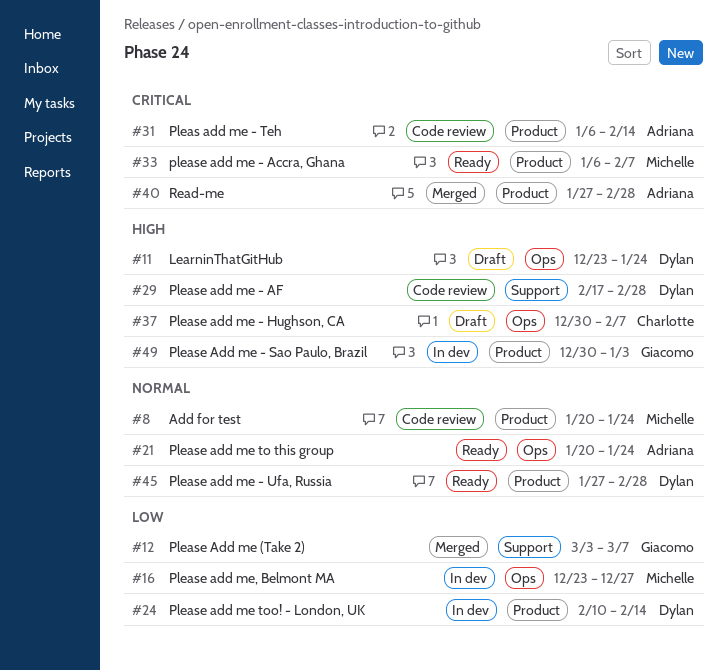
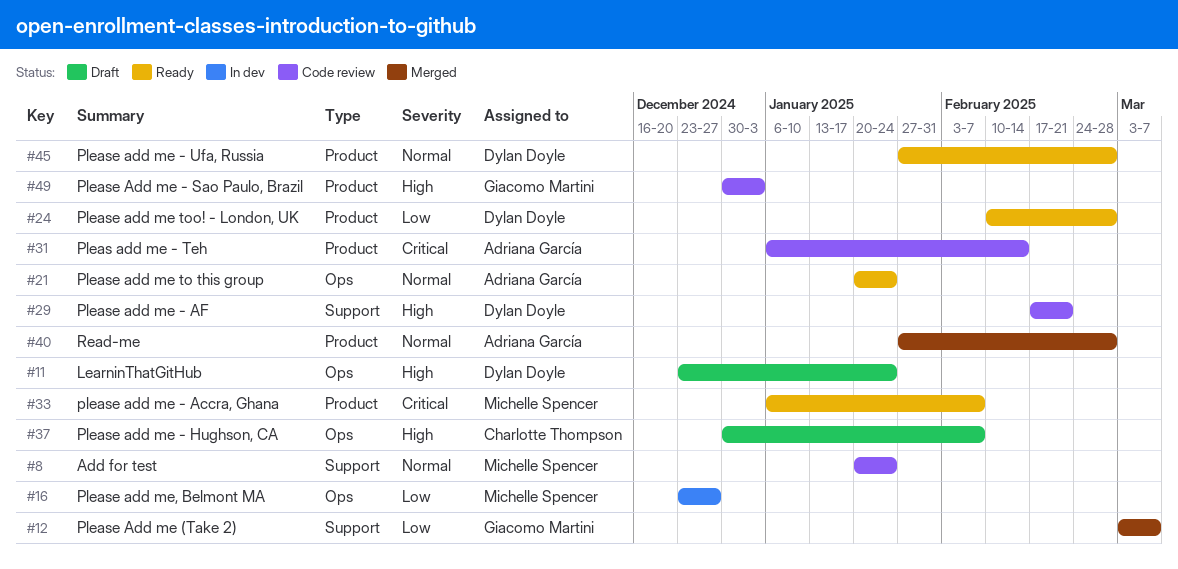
#8, label: Product -> Support
#24, status: In dev -> Ready
#24, due: Feb 14 -> Feb 28
#29, due: Feb 28 -> Feb 21
#40, priority: Critical -> Normal
#49, status: In dev -> Code review

